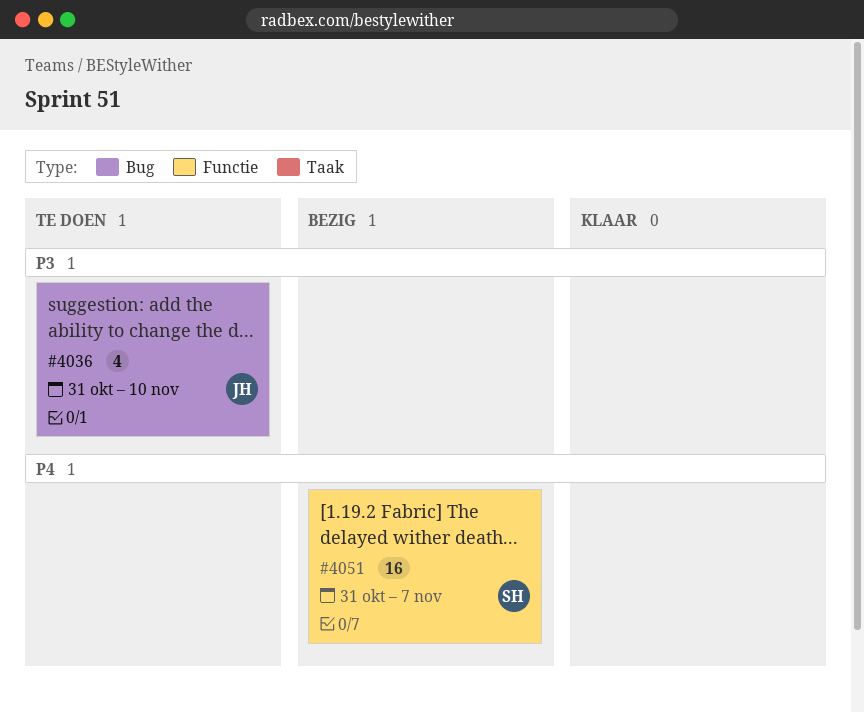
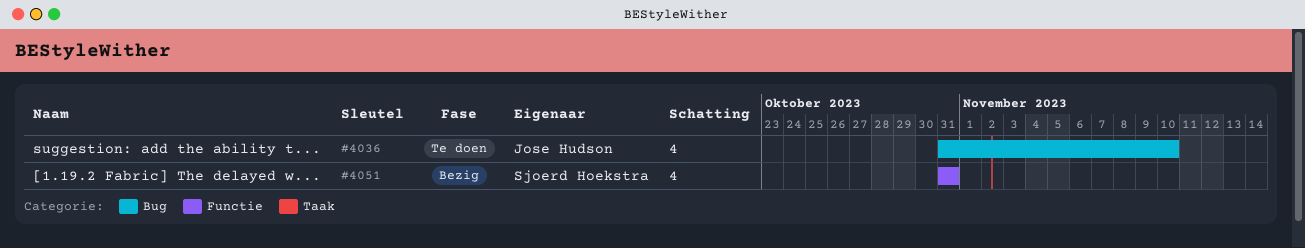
#4051, estimate: 16 -> 4
#4051, due: Nov 7 -> Oct 31

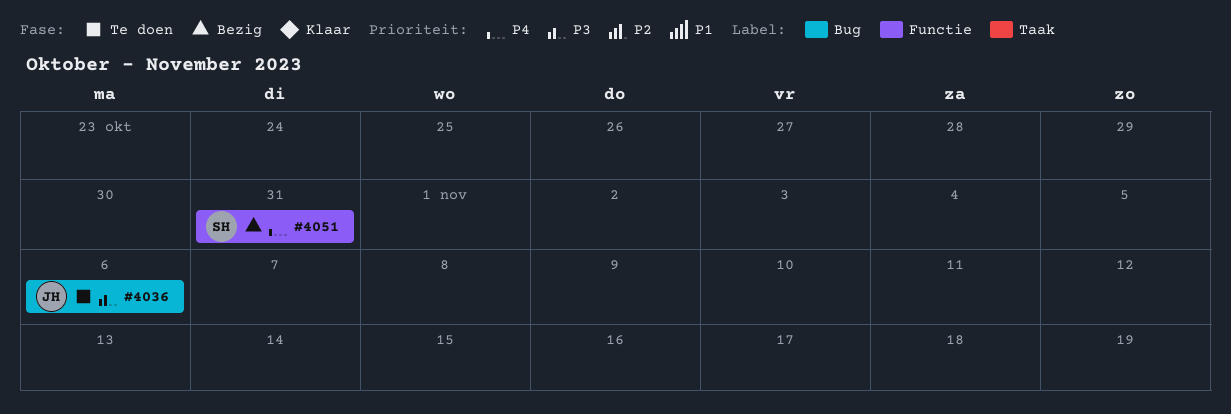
#4036, start: Oct 31 -> Nov 6
#4036, due: Nov 10 -> Nov 6

